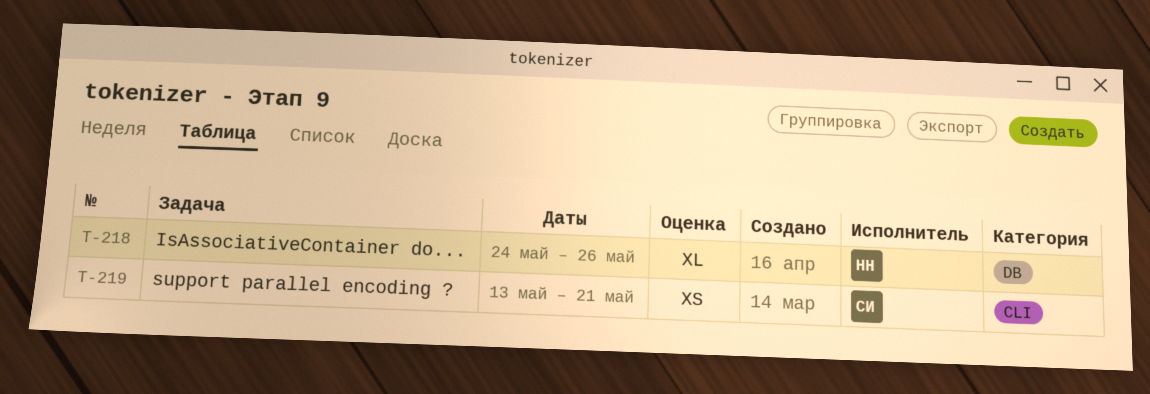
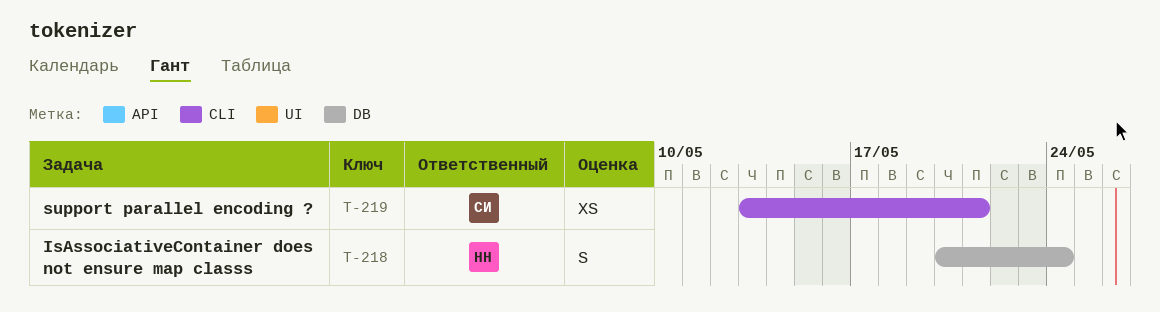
T-218, estimate: XL -> S
T-218, start: May 24 -> May 20
T-218, due: May 26 -> May 24

